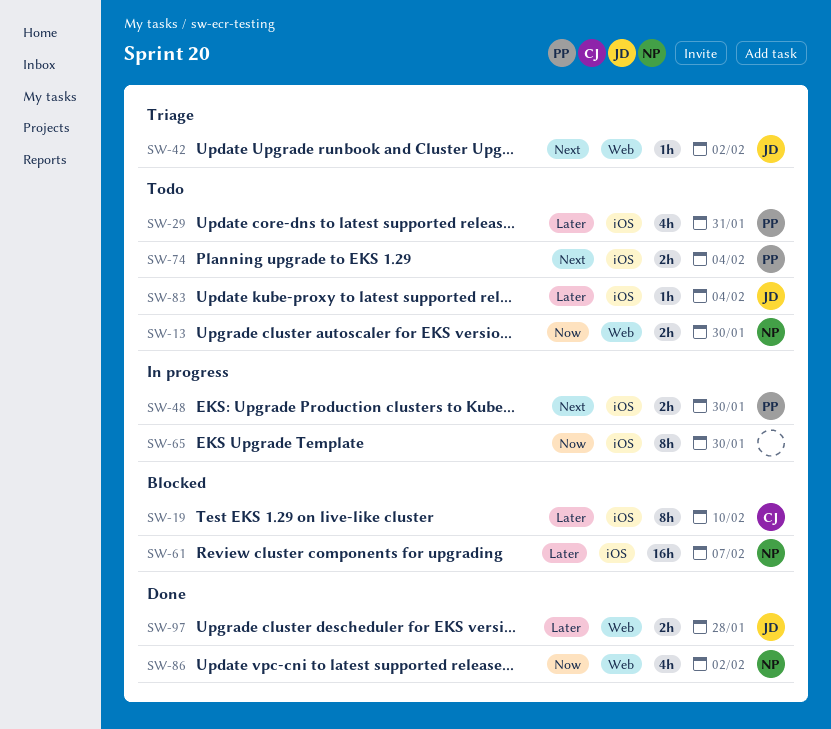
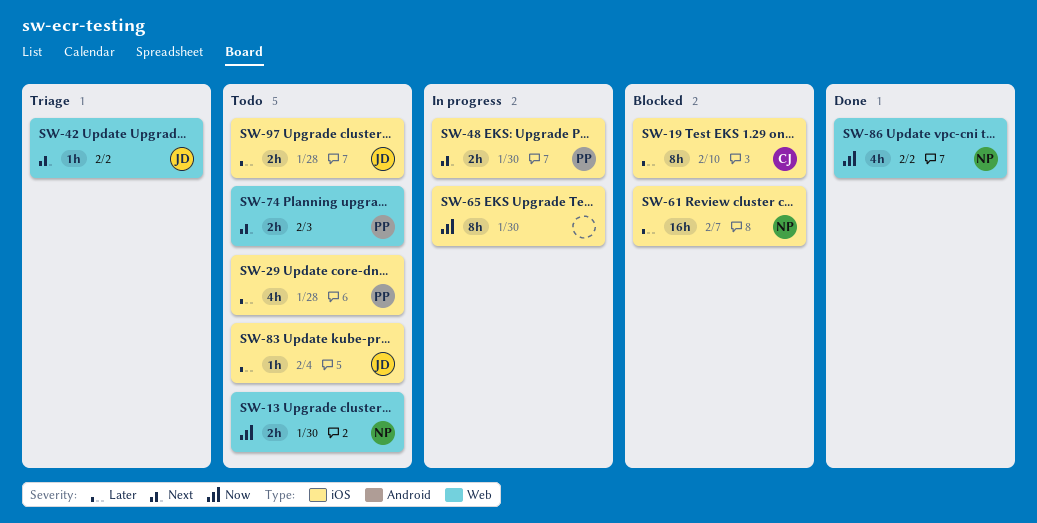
SW-29, due: Jan 31 -> Jan 28
SW-74, label: iOS -> Web
SW-74, due: Feb 4 -> Feb 3
SW-97, status: Done -> Todo
SW-97, label: Web -> iOS

